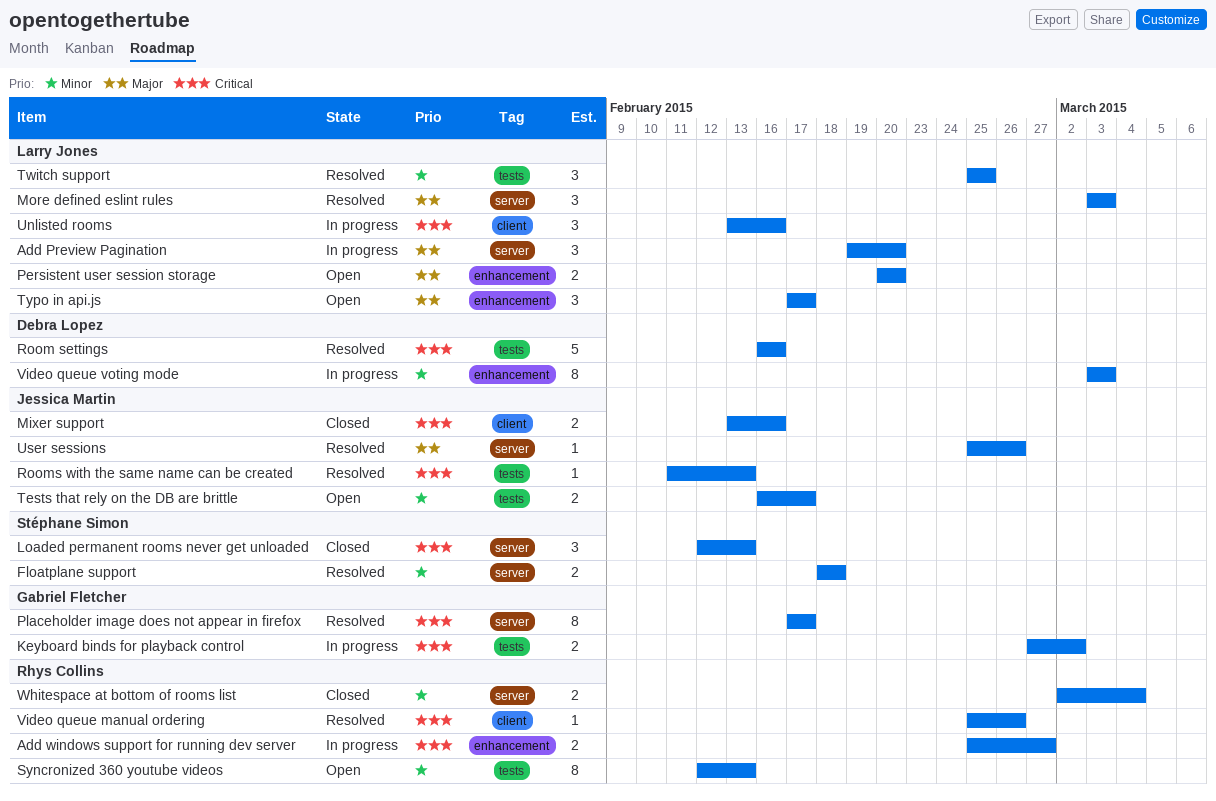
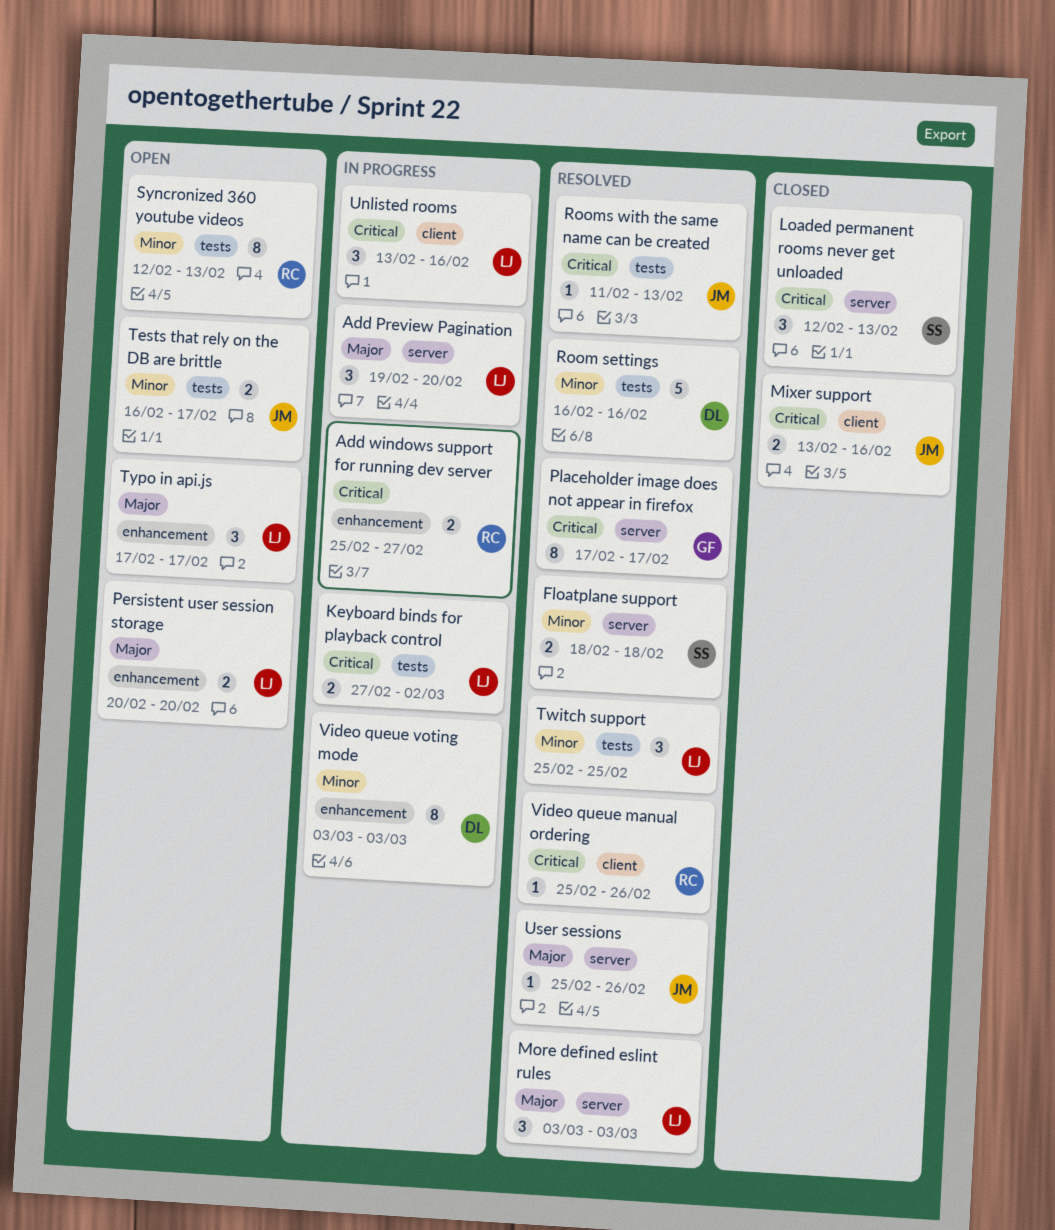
Keyboard binds for playback control, owner: Gabriel Fletcher -> Larry Jones
Room settings, priority: Critical -> Minor
Whitespace at bottom of rooms list: present -> none

